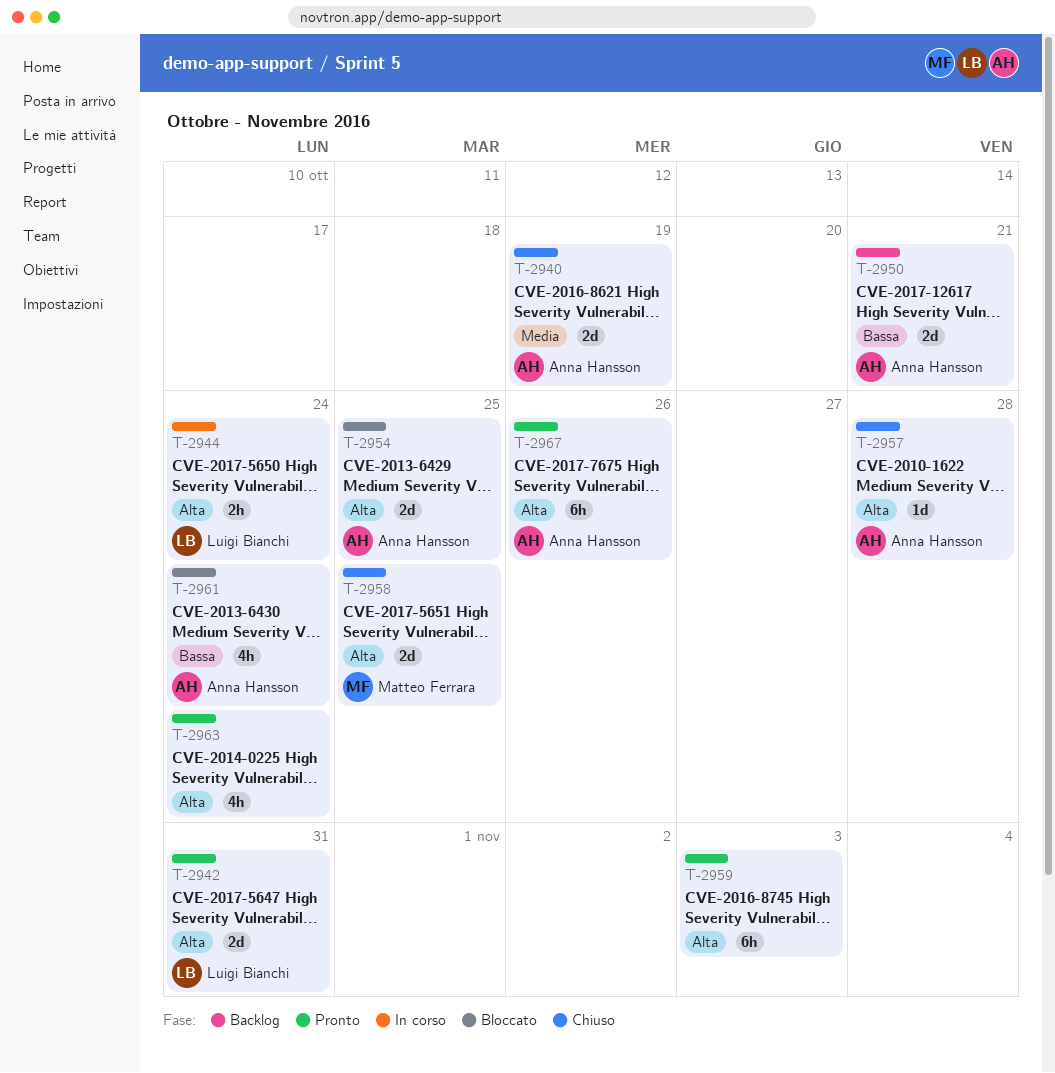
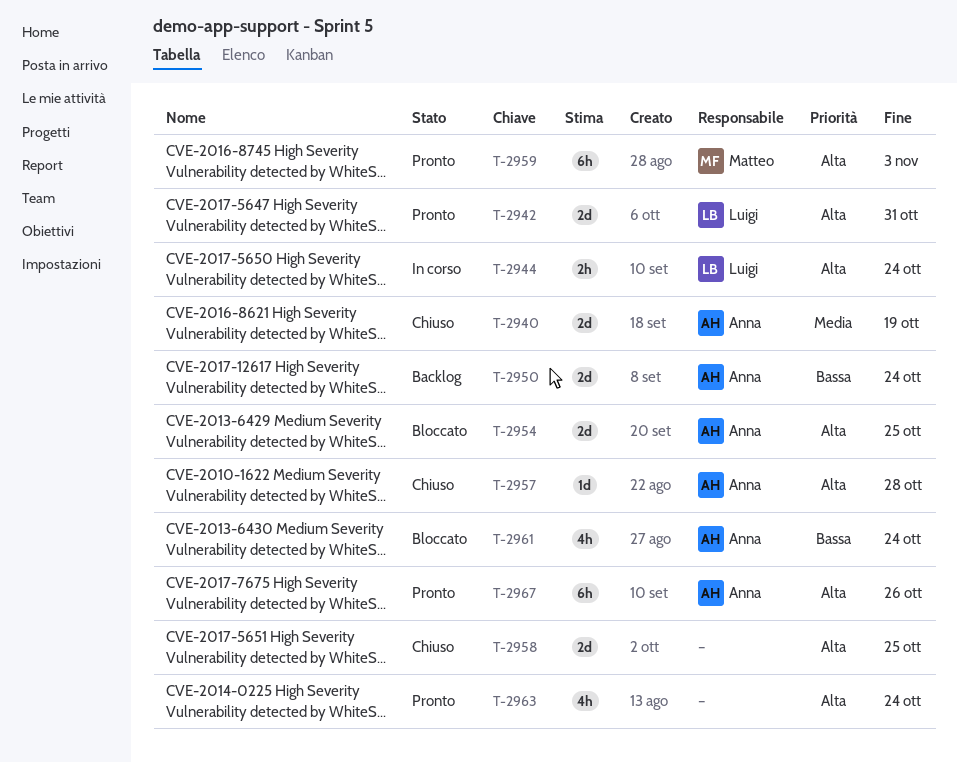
T-2950, due: Oct 21 -> Oct 24
T-2958, owner: Matteo Ferrara -> none
T-2959, owner: none -> Matteo Ferrara

